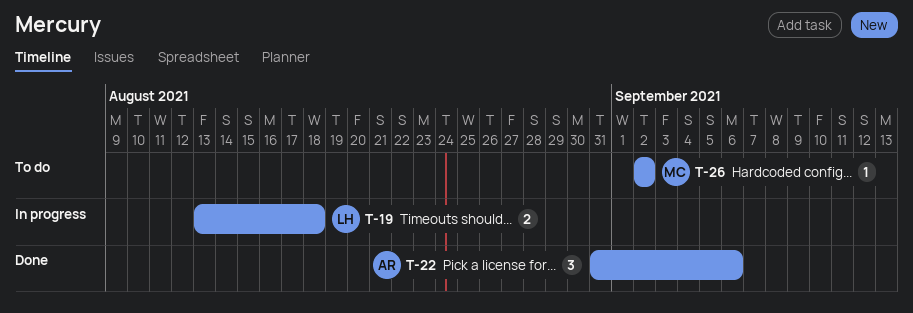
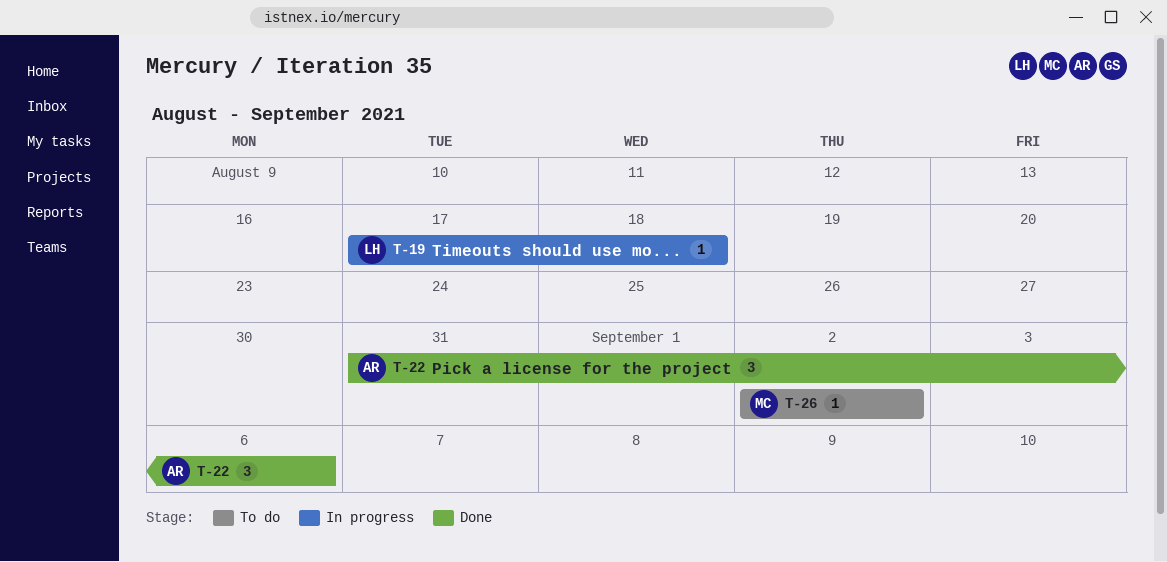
T-19, estimate: 2 -> 1
T-19, start: Aug 13 -> Aug 17

